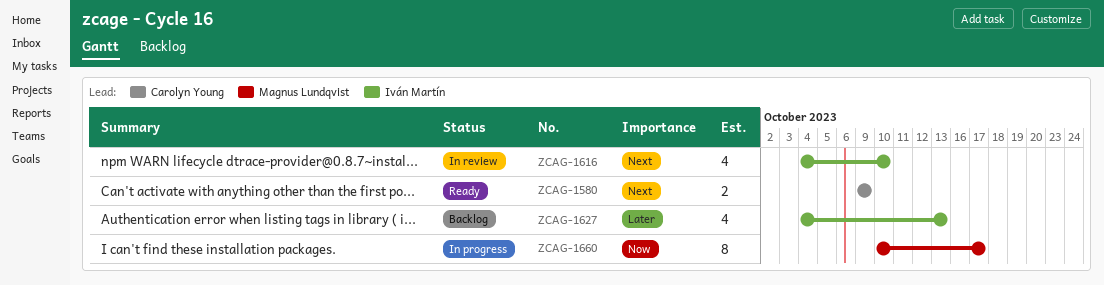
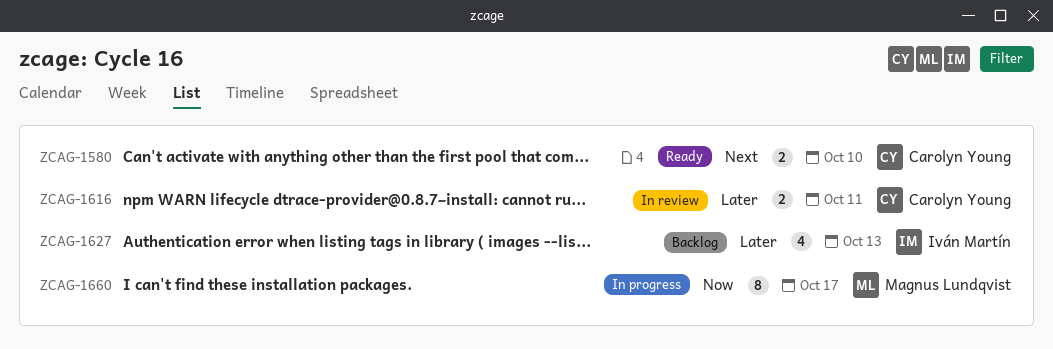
ZCAG-1580, due: Oct 9 -> Oct 10
ZCAG-1616, owner: Iván Martín -> Carolyn Young
ZCAG-1616, priority: Next -> Later
ZCAG-1616, estimate: 4 -> 2
ZCAG-1616, due: Oct 10 -> Oct 11

